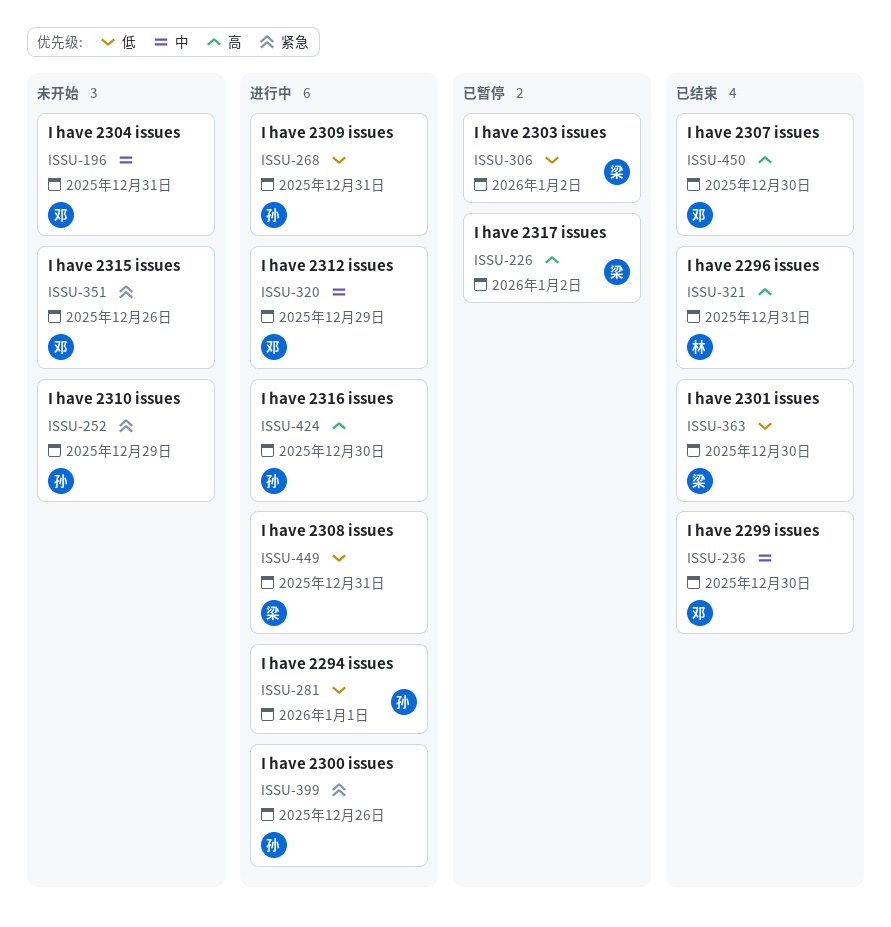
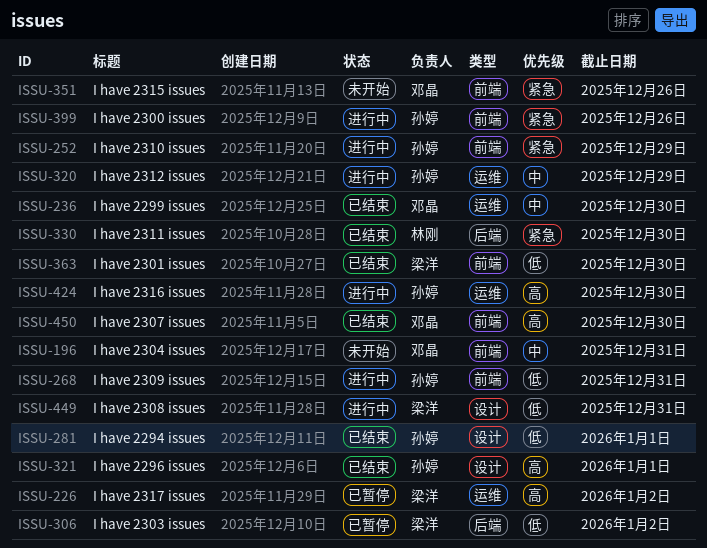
ISSU-252, status: 未开始 -> 进行中
ISSU-281, status: 进行中 -> 已结束
ISSU-320, owner: 邓晶 -> 孙婷
ISSU-321, owner: 林刚 -> 孙婷
ISSU-321, due: Dec 31 -> Jan 1
ISSU-330: none -> present

